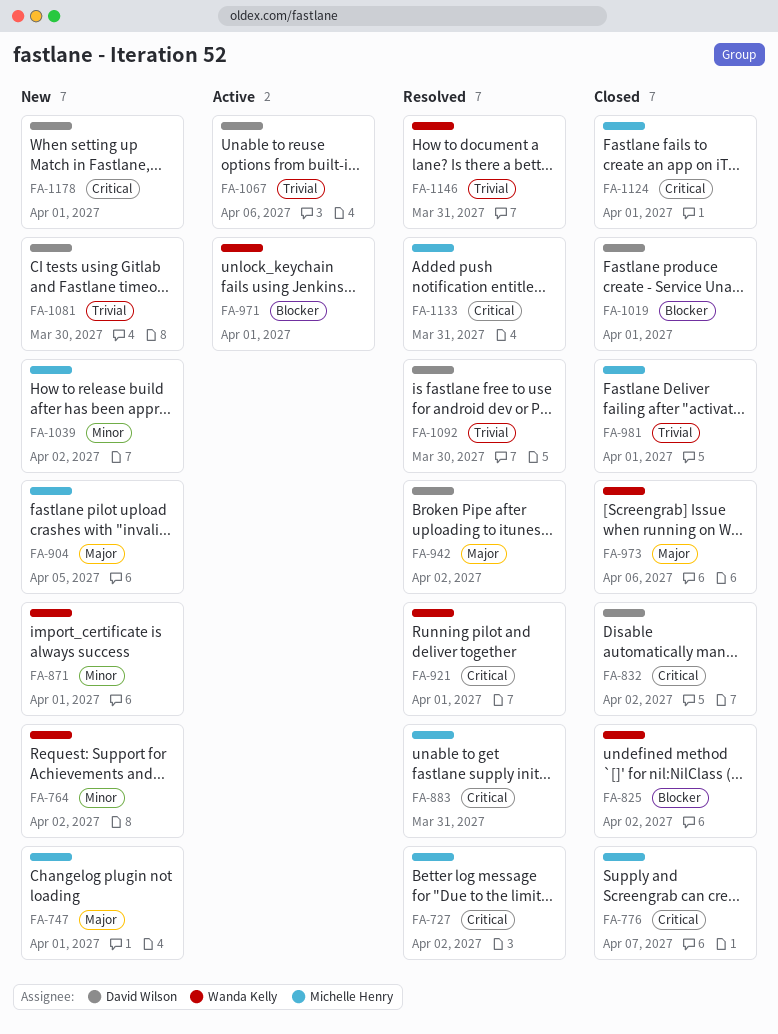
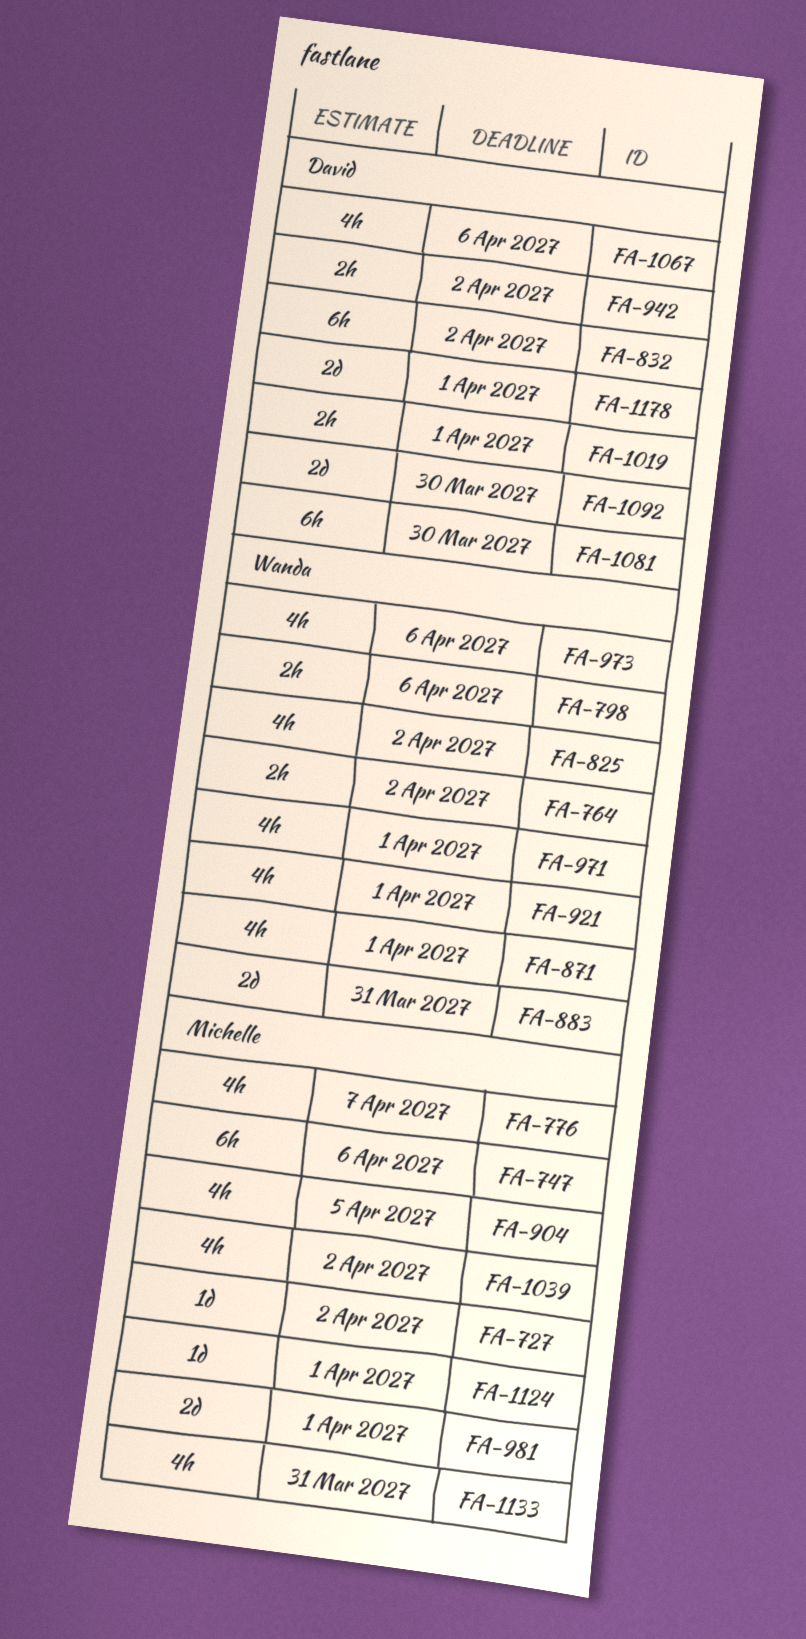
FA-747, due: Apr 1 -> Apr 6
FA-798: none -> present
FA-883, owner: Michelle Henry -> Wanda Kelly
FA-1146: present -> none

